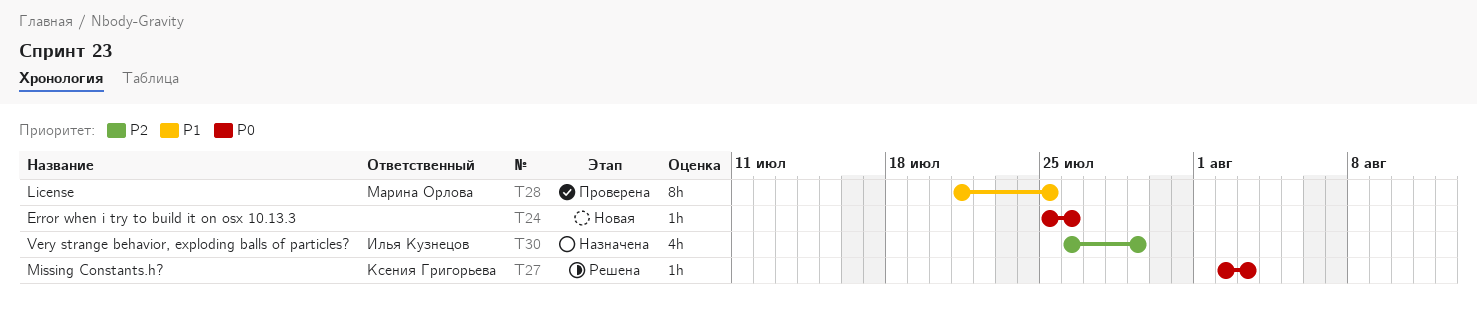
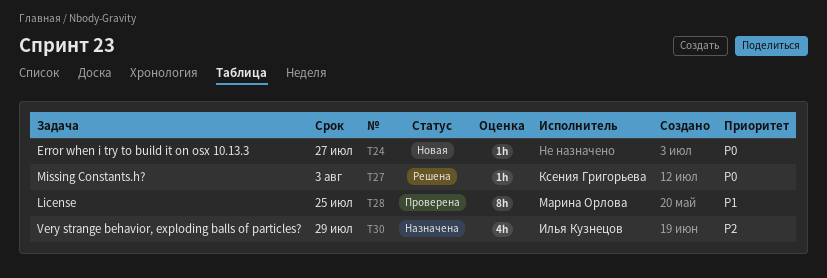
T24, due: Jul 26 -> Jul 27

